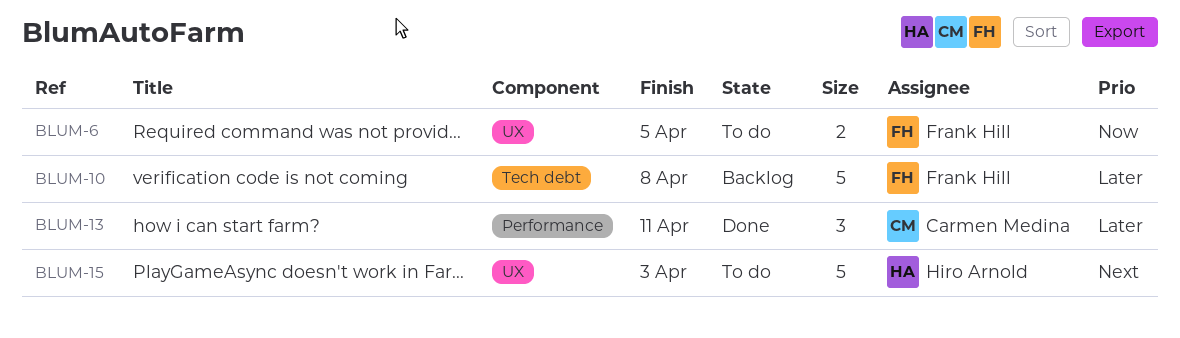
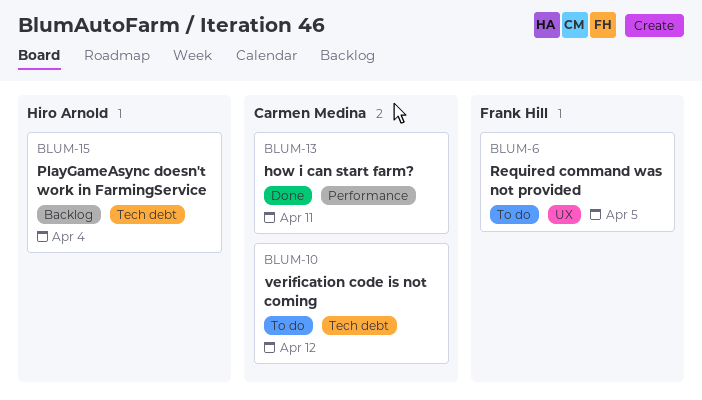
BLUM-10, status: Backlog -> To do
BLUM-10, owner: Frank Hill -> Carmen Medina
BLUM-10, due: Apr 8 -> Apr 12
BLUM-15, status: To do -> Backlog
BLUM-15, label: UX -> Tech debt
BLUM-15, due: Apr 3 -> Apr 4

